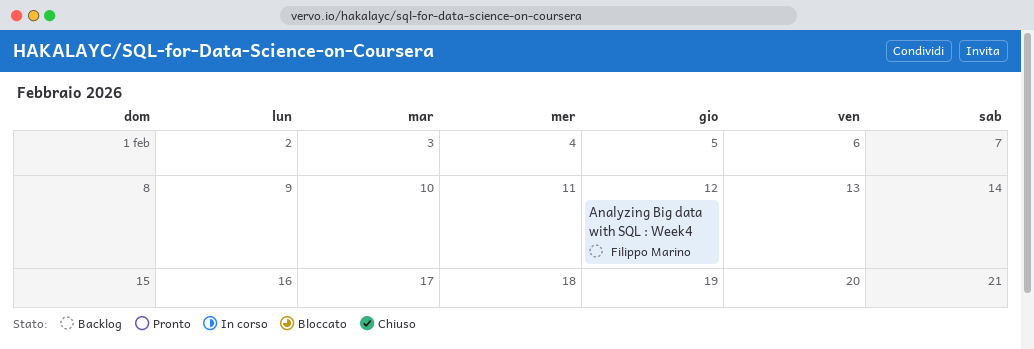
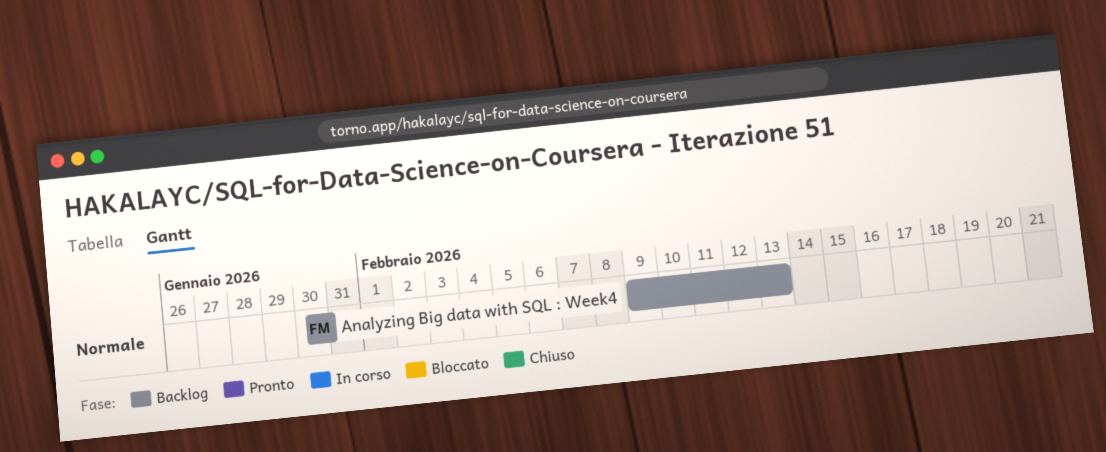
Analyzing Big data with SQL : Week4, due: Feb 12 -> Feb 13

